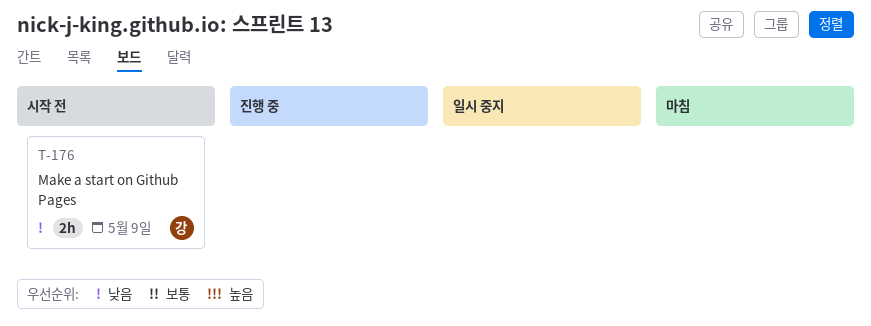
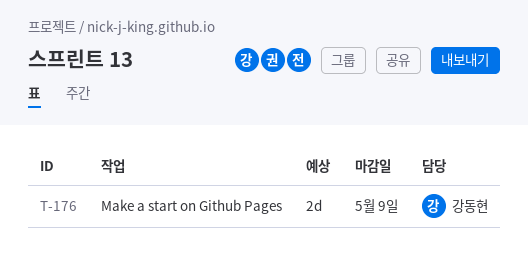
T-176, estimate: 2h -> 2d

